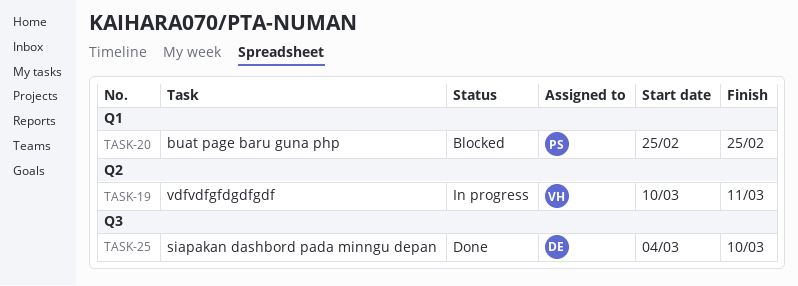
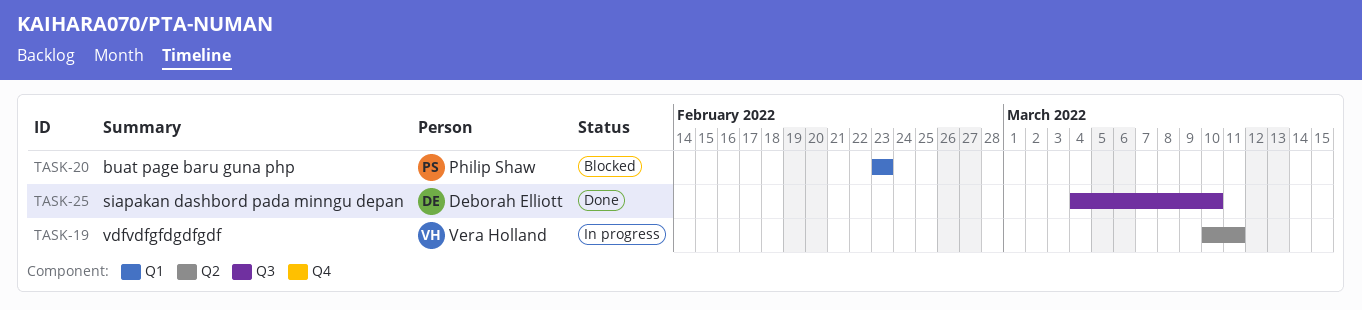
TASK-20, start: Feb 25 -> Feb 23
TASK-20, due: Feb 25 -> Feb 23

